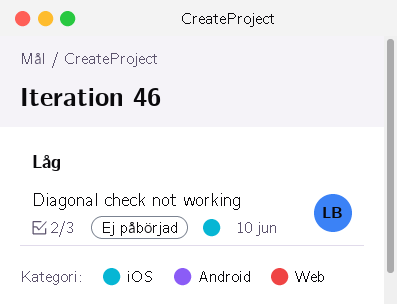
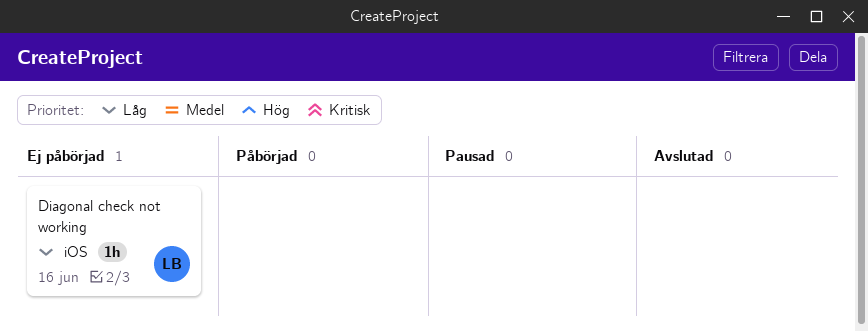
Diagonal check not working, due: Jun 10 -> Jun 16

